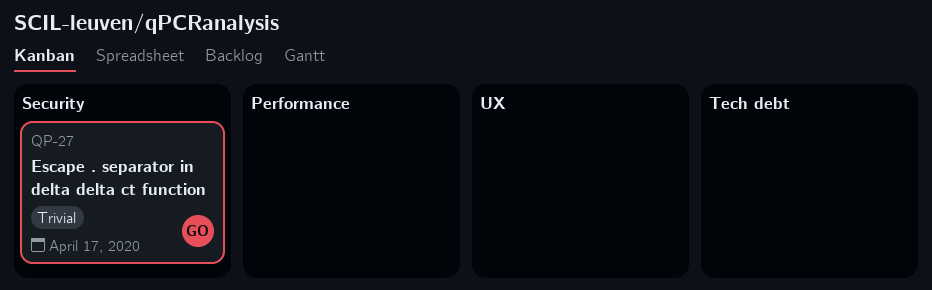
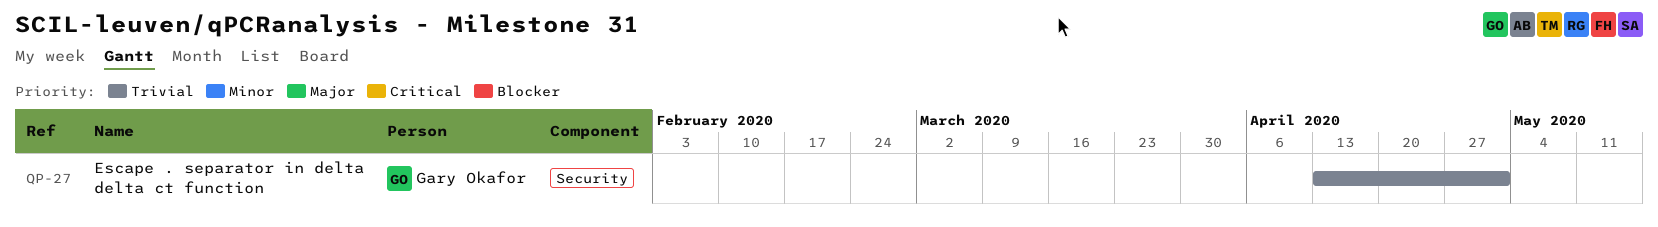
QP-27, due: Apr 17 -> May 1

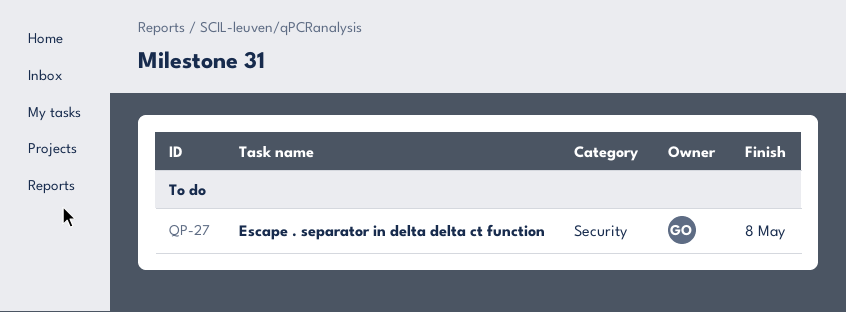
QP-27, due: May 1 -> May 8

